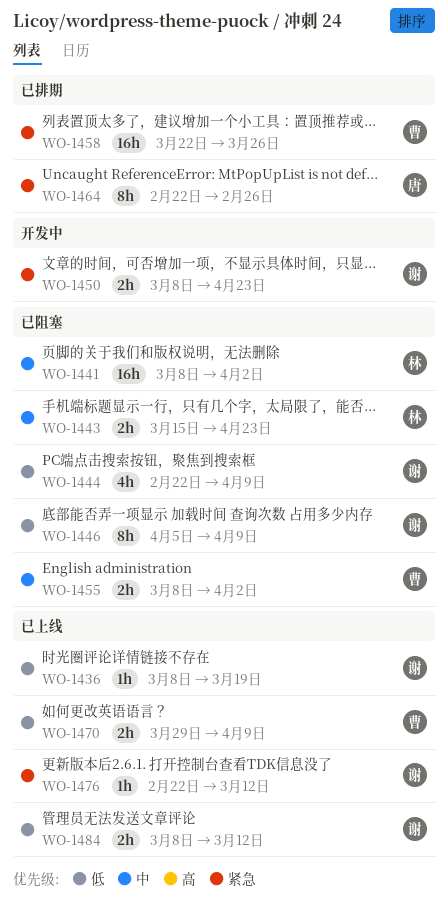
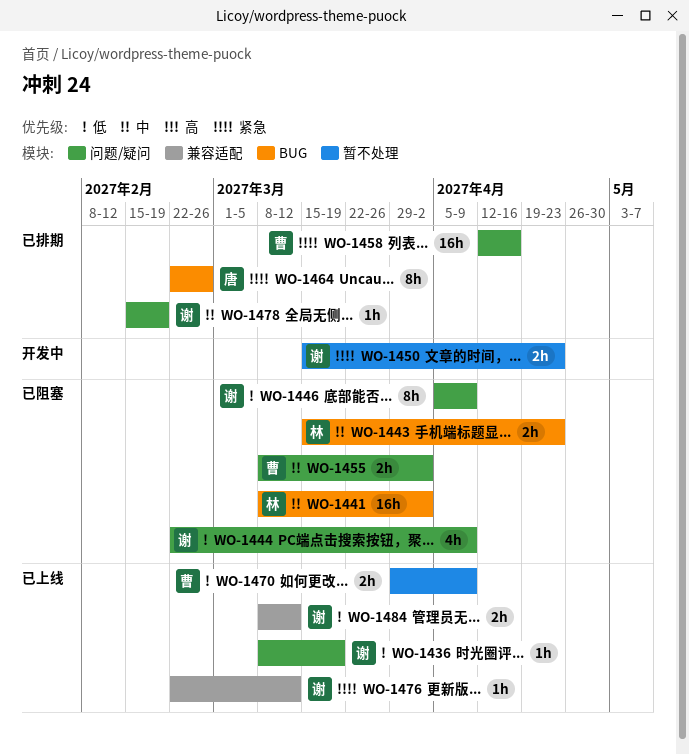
WO-1450, start: Mar 8 -> Mar 15
WO-1458, start: Mar 22 -> Apr 12
WO-1458, due: Mar 26 -> Apr 16
WO-1478: none -> present

